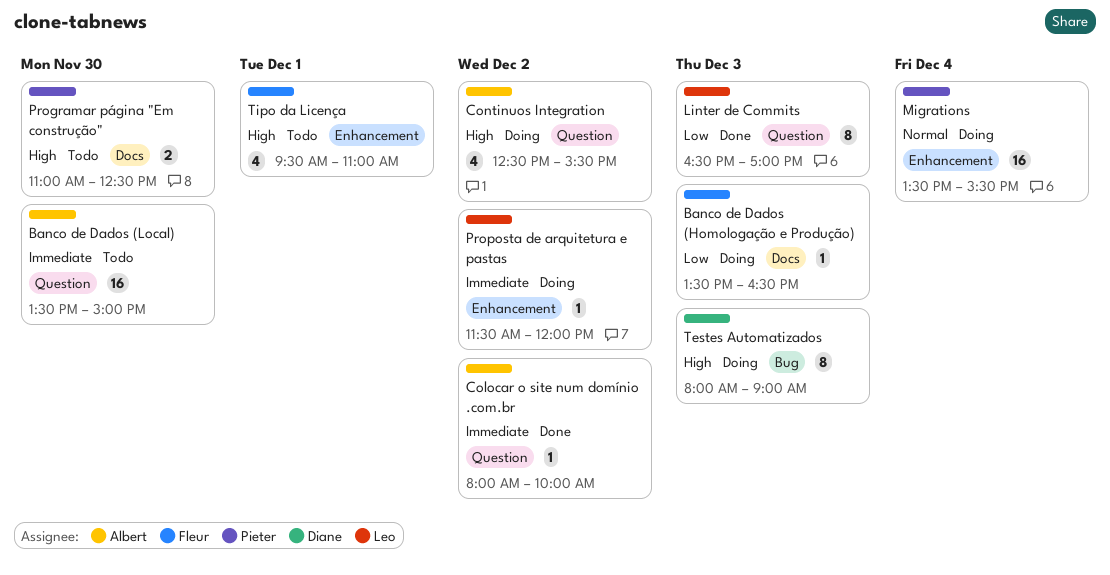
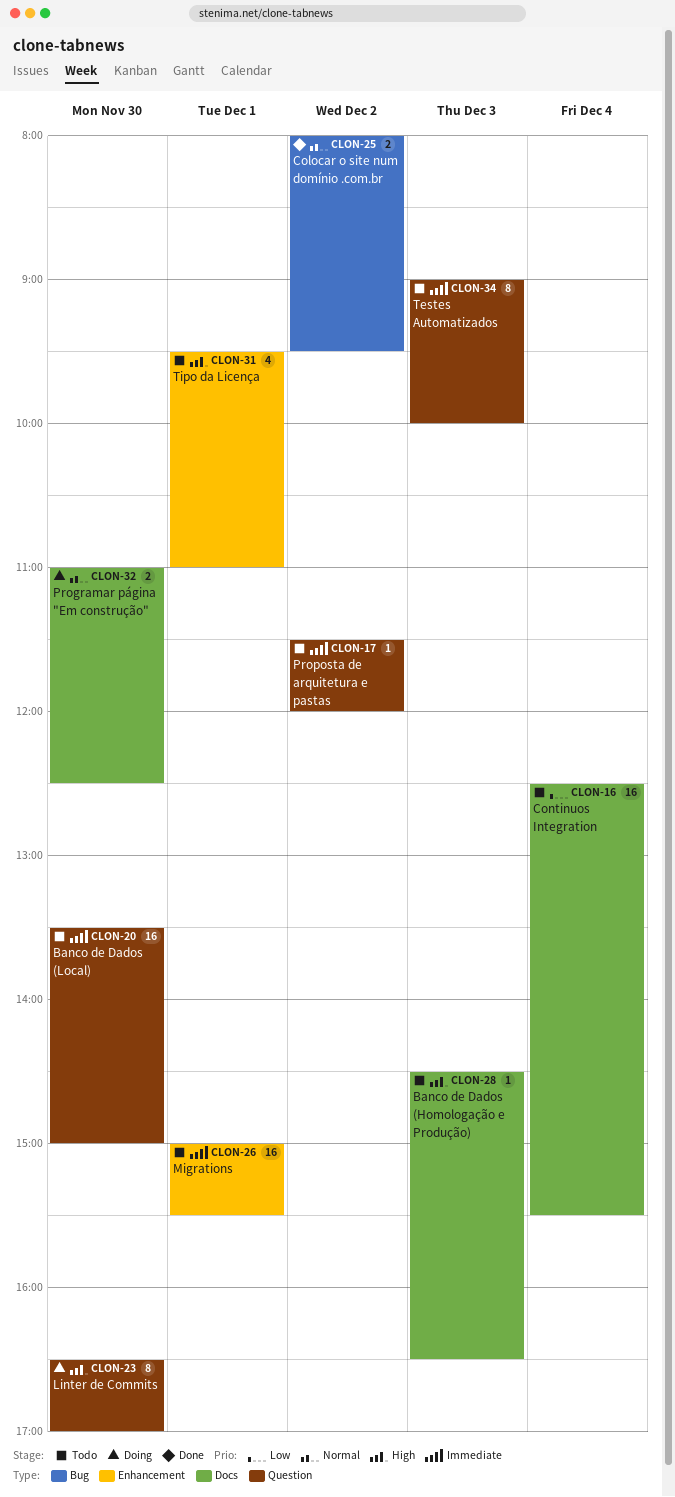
Banco de Dados (Homologação e Produção), status: Doing -> Todo
Banco de Dados (Homologação e Produção), priority: Low -> High
Banco de Dados (Homologação e Produção), begins: 13:30 -> 14:30
Colocar o site num domínio .com.br, priority: Immediate -> Normal
Colocar o site num domínio .com.br, label: Question -> Bug
Colocar o site num domínio .com.br, estimate: 1 -> 2
Colocar o site num domínio .com.br, ends: 10:00 -> 09:30
Continuos Integration, status: Doing -> Todo
Continuos Integration, priority: High -> Low
Continuos Integration, label: Question -> Docs
Continuos Integration, estimate: 4 -> 16
Continuos Integration, day: Dec 2 -> Dec 4
Linter de Commits, status: Done -> Doing
Linter de Commits, priority: Low -> High
Linter de Commits, day: Dec 3 -> Nov 30
Migrations, status: Doing -> Todo
Migrations, priority: Normal -> Immediate
Migrations, day: Dec 4 -> Dec 1
Migrations, begins: 13:30 -> 15:00
Programar página "Em construção", status: Todo -> Doing
Programar página "Em construção", priority: High -> Normal
Proposta de arquitetura e pastas, status: Doing -> Todo
Proposta de arquitetura e pastas, label: Enhancement -> Question
Testes Automatizados, status: Doing -> Todo
Testes Automatizados, priority: High -> Immediate
Testes Automatizados, label: Bug -> Question
Testes Automatizados, begins: 08:00 -> 09:00
Testes Automatizados, ends: 09:00 -> 10:00

